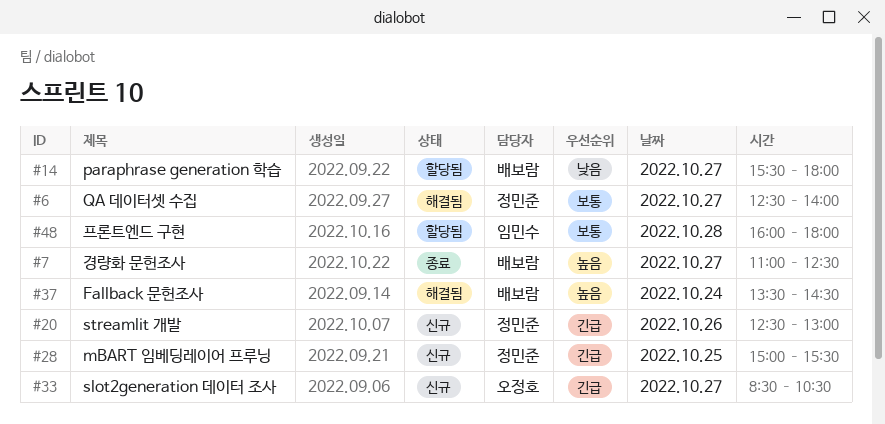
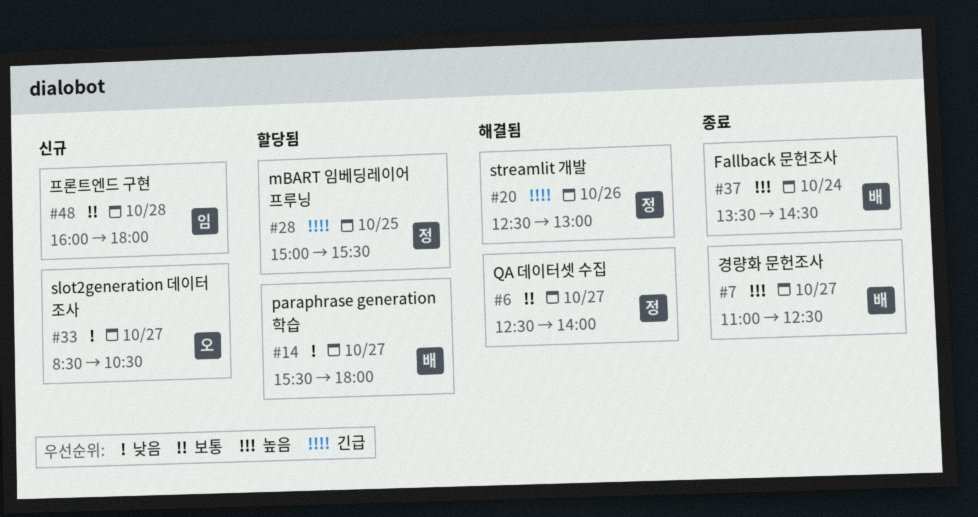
#20, status: 신규 -> 해결됨
#28, status: 신규 -> 할당됨
#33, priority: 긴급 -> 낮음
#37, status: 해결됨 -> 종료
#48, status: 할당됨 -> 신규

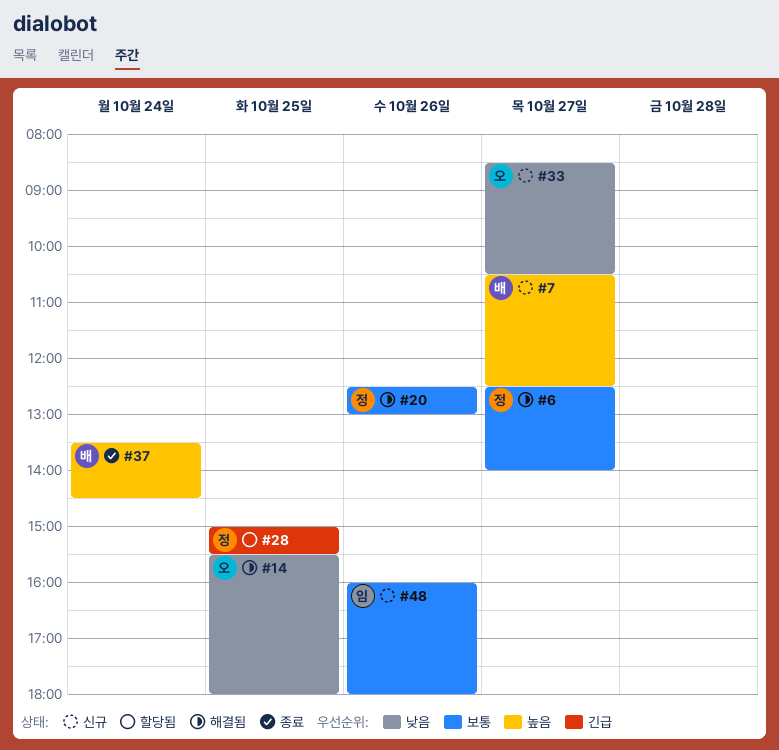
#7, status: 종료 -> 신규
#7, begins: 11:00 -> 10:30
#14, status: 할당됨 -> 해결됨
#14, owner: 배 -> 오
#14, day: Oct 27 -> Oct 25
#20, priority: 긴급 -> 보통
#48, day: Oct 28 -> Oct 26

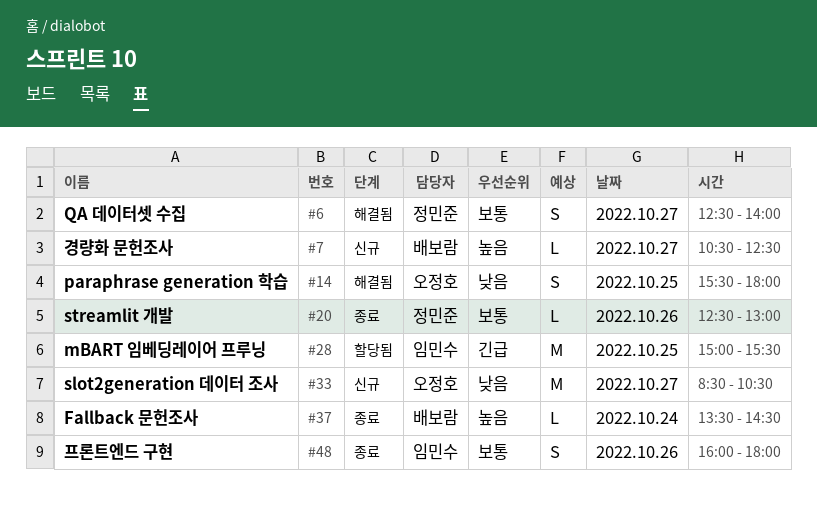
#20, status: 해결됨 -> 종료
#28, owner: 정민준 -> 임민수
#48, status: 신규 -> 종료

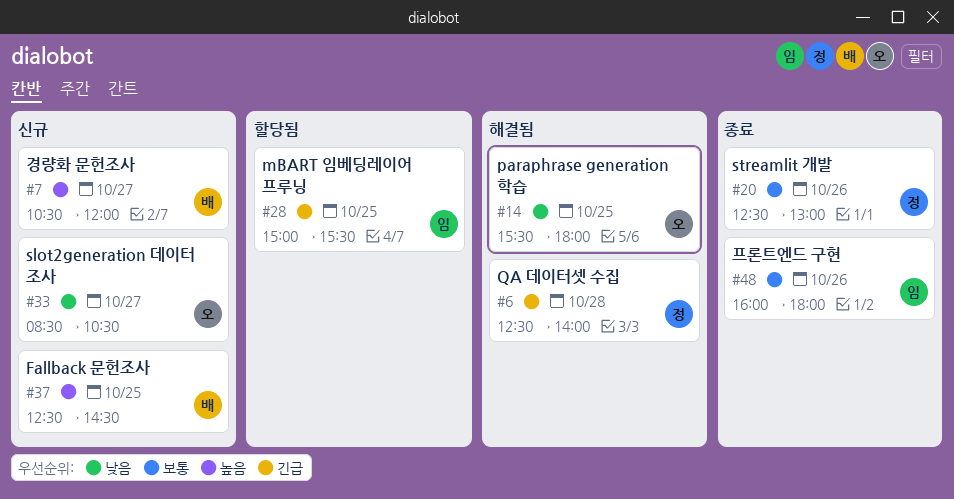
#6, priority: 보통 -> 긴급
#6, day: Oct 27 -> Oct 28
#7, ends: 12:30 -> 12:00
#37, status: 종료 -> 신규
#37, day: Oct 24 -> Oct 25
#37, begins: 13:30 -> 12:30

